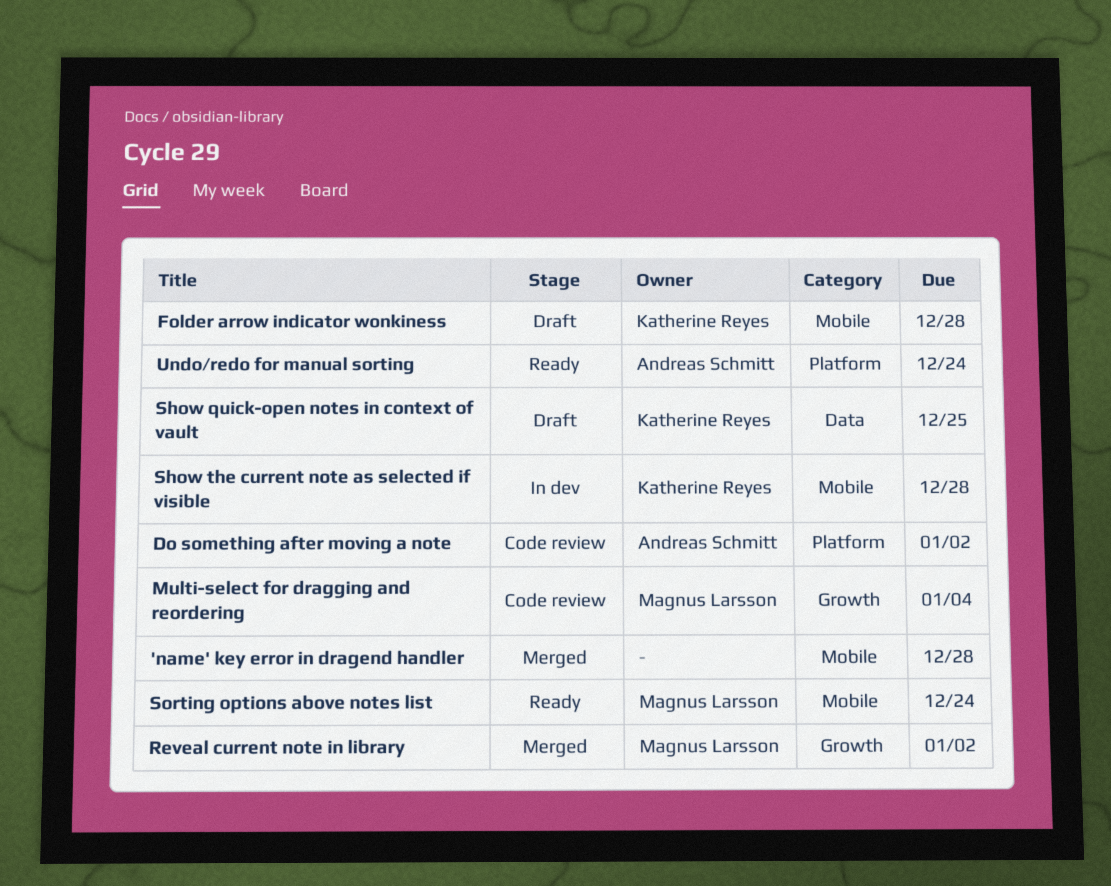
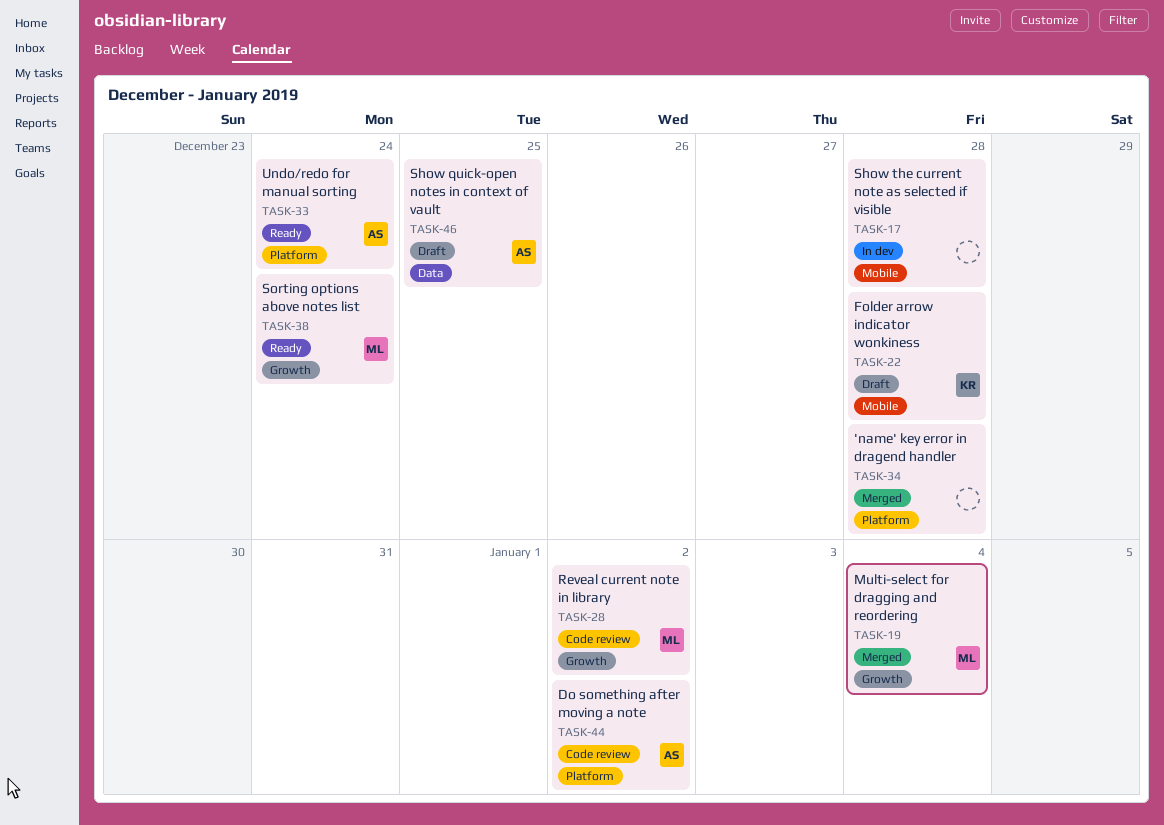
'name' key error in dragend handler, label: Mobile -> Platform
Multi-select for dragging and reordering, status: Code review -> Merged
Reveal current note in library, status: Merged -> Code review
Show quick-open notes in context of vault, owner: Katherine Reyes -> Andreas Schmitt
Show the current note as selected if visible, owner: Katherine Reyes -> none
Sorting options above notes list, label: Mobile -> Growth

